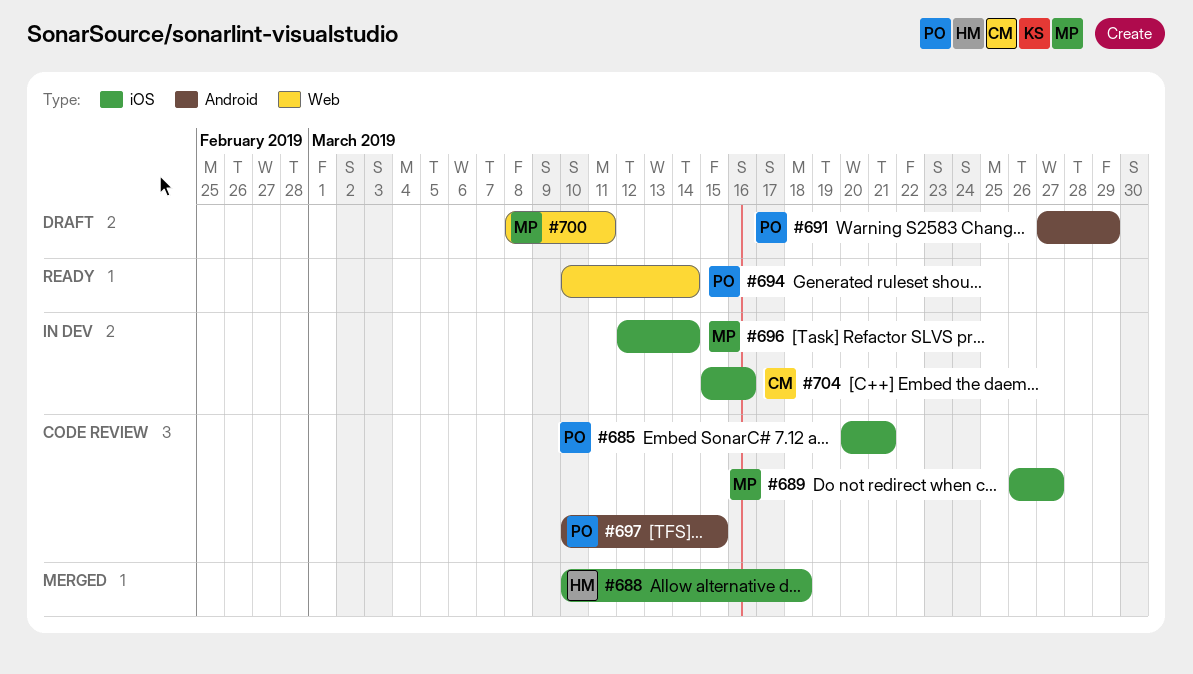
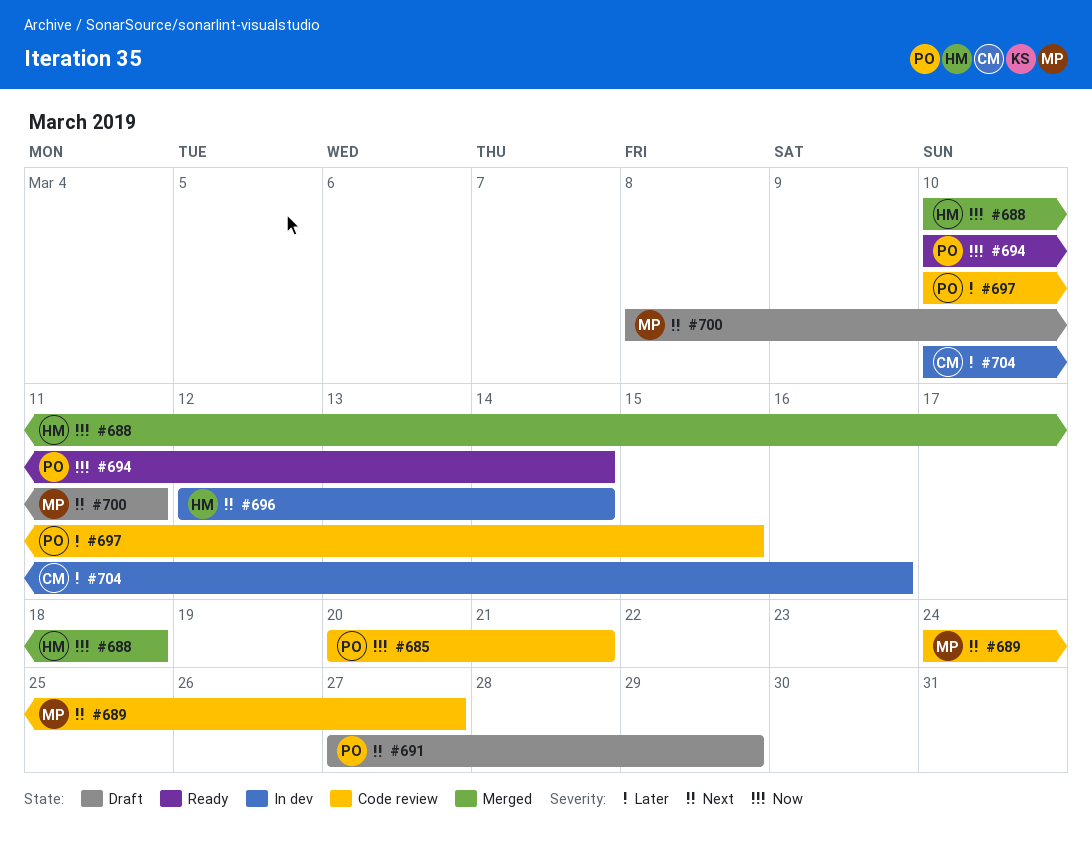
#689, start: Mar 26 -> Mar 24
#696, owner: MP -> HM
#704, start: Mar 15 -> Mar 10

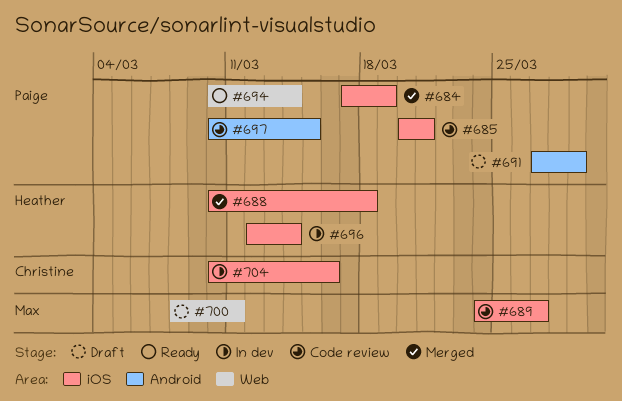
#684: none -> present

